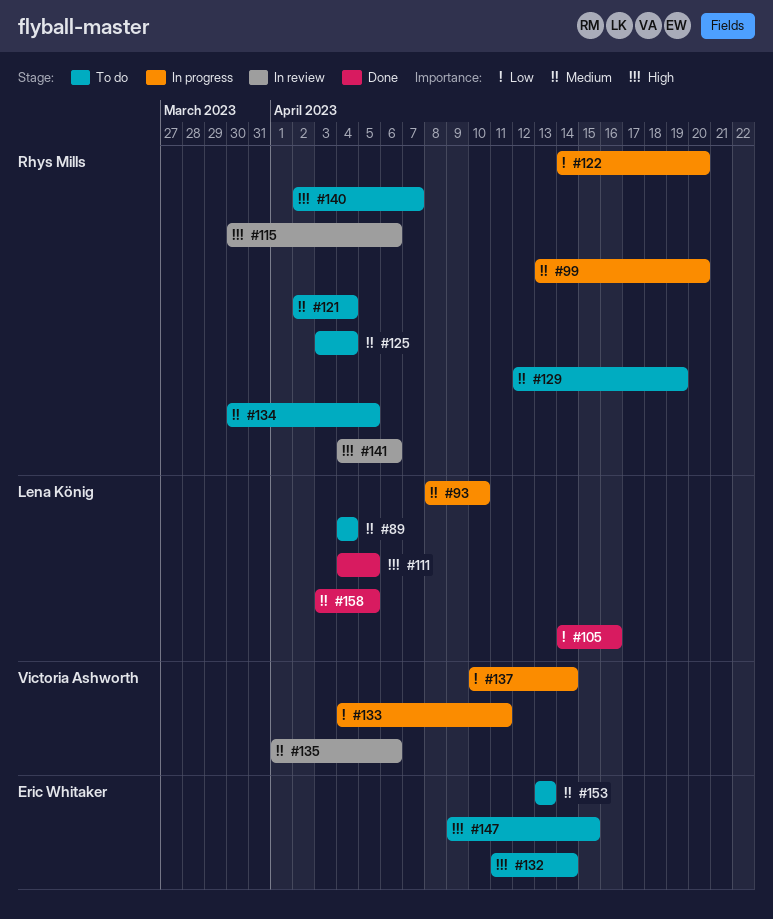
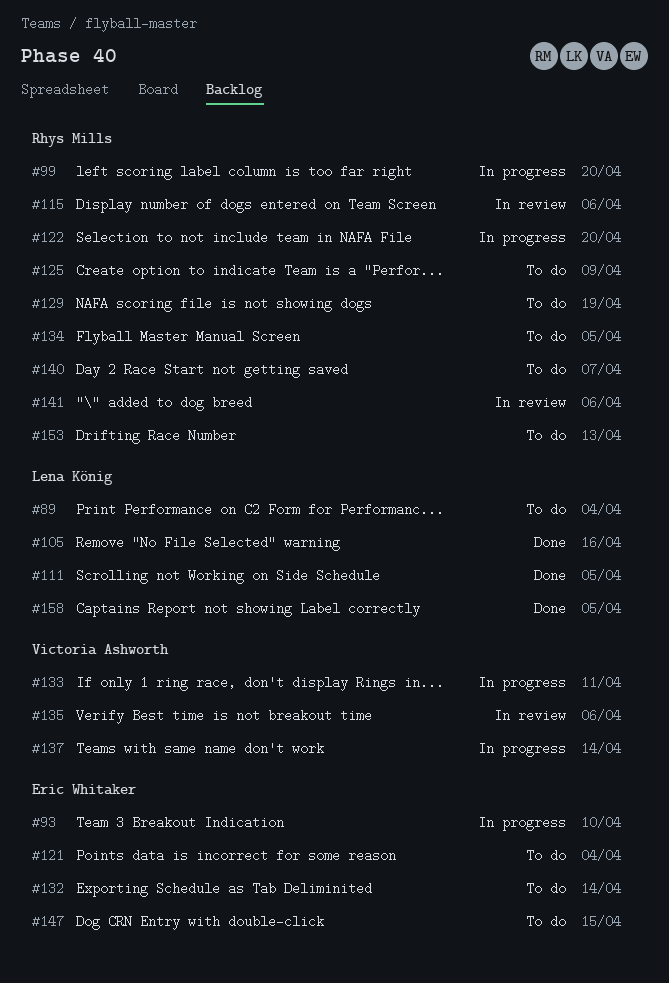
#93, owner: Lena König -> Eric Whitaker
#121, owner: Rhys Mills -> Eric Whitaker
#125, due: Apr 4 -> Apr 9
#153, owner: Eric Whitaker -> Rhys Mills

